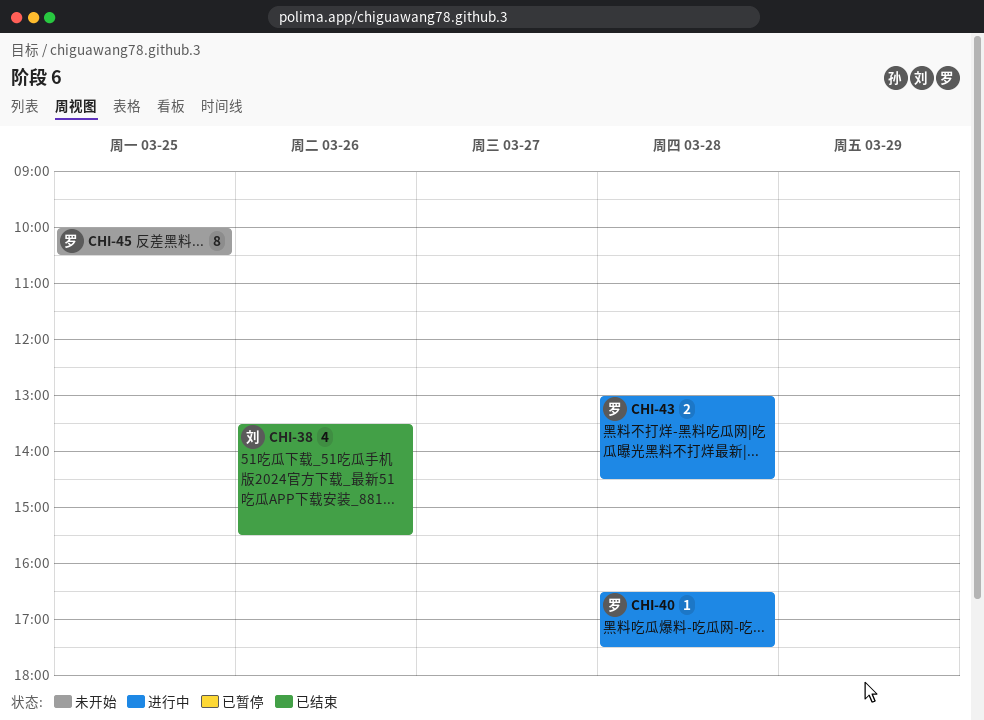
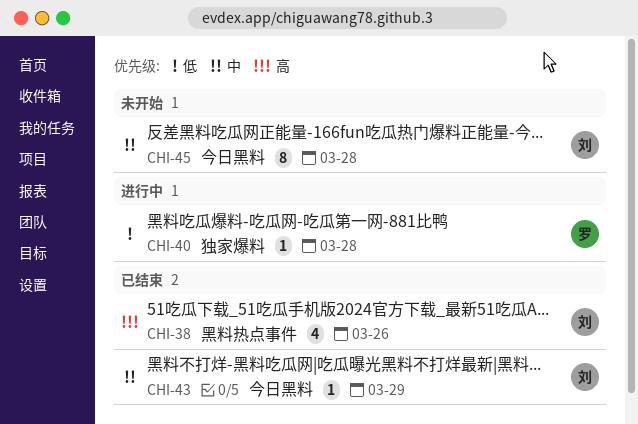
CHI-43, status: 进行中 -> 已结束
CHI-43, owner: 罗 -> 刘
CHI-43, estimate: 2 -> 1
CHI-43, day: Mar 28 -> Mar 29
CHI-45, owner: 罗 -> 刘
CHI-45, day: Mar 25 -> Mar 28

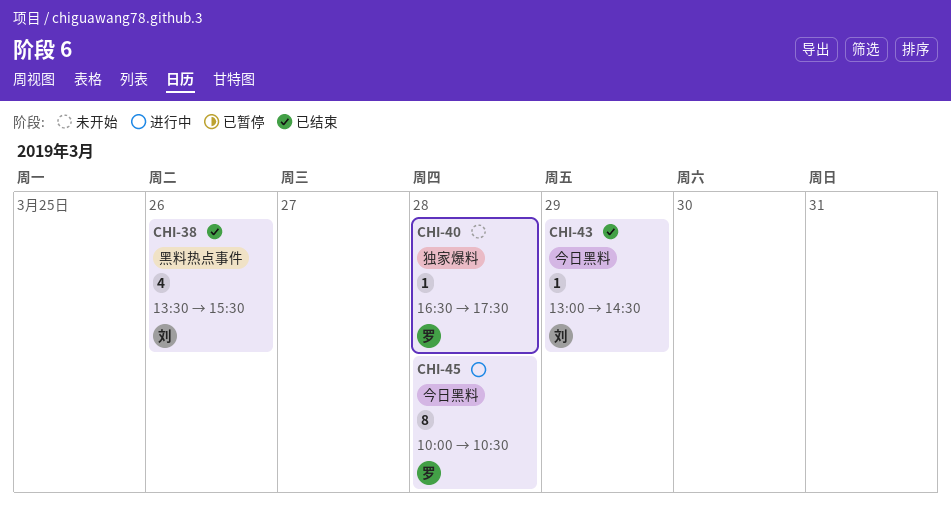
CHI-40, status: 进行中 -> 未开始
CHI-45, status: 未开始 -> 进行中
CHI-45, owner: 刘 -> 罗

